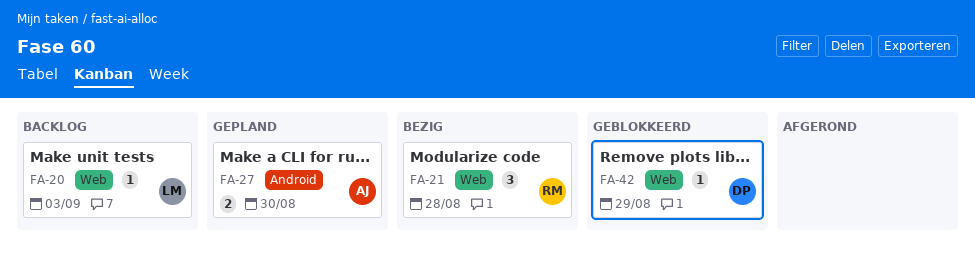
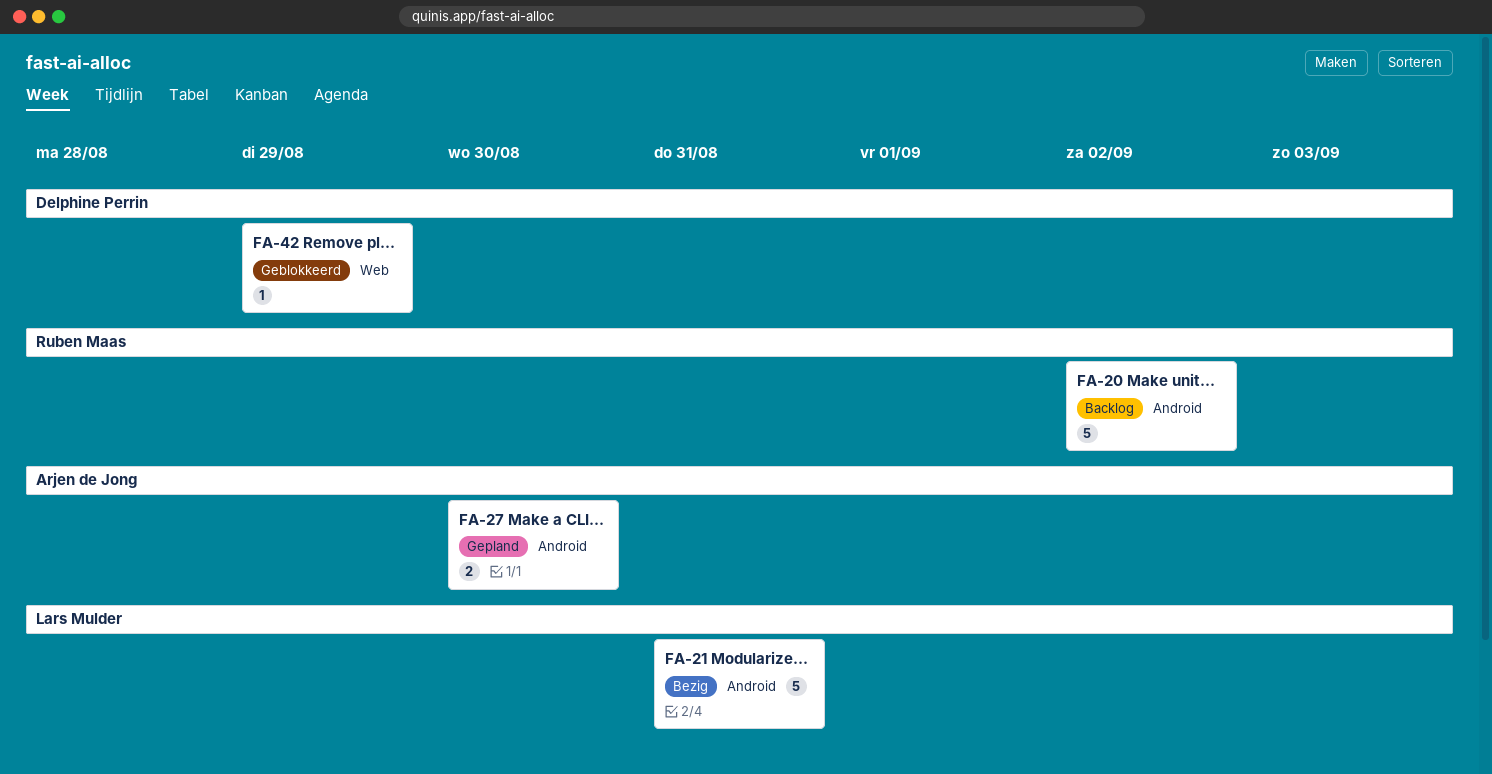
FA-20, owner: Lars Mulder -> Ruben Maas
FA-20, label: Web -> Android
FA-20, estimate: 1 -> 5
FA-20, due: Sep 3 -> Sep 2
FA-21, owner: Ruben Maas -> Lars Mulder
FA-21, label: Web -> Android
FA-21, estimate: 3 -> 5
FA-21, due: Aug 28 -> Aug 31

